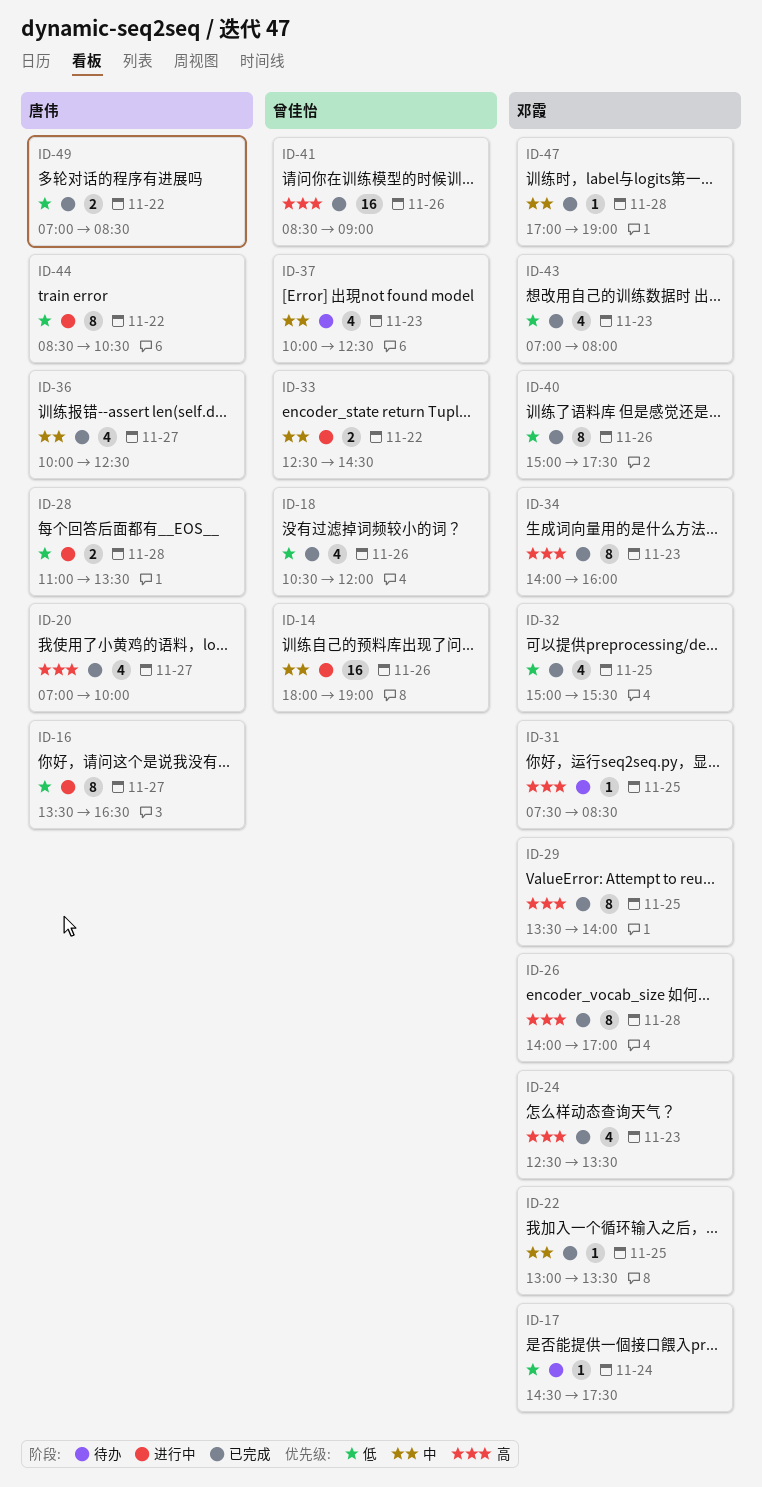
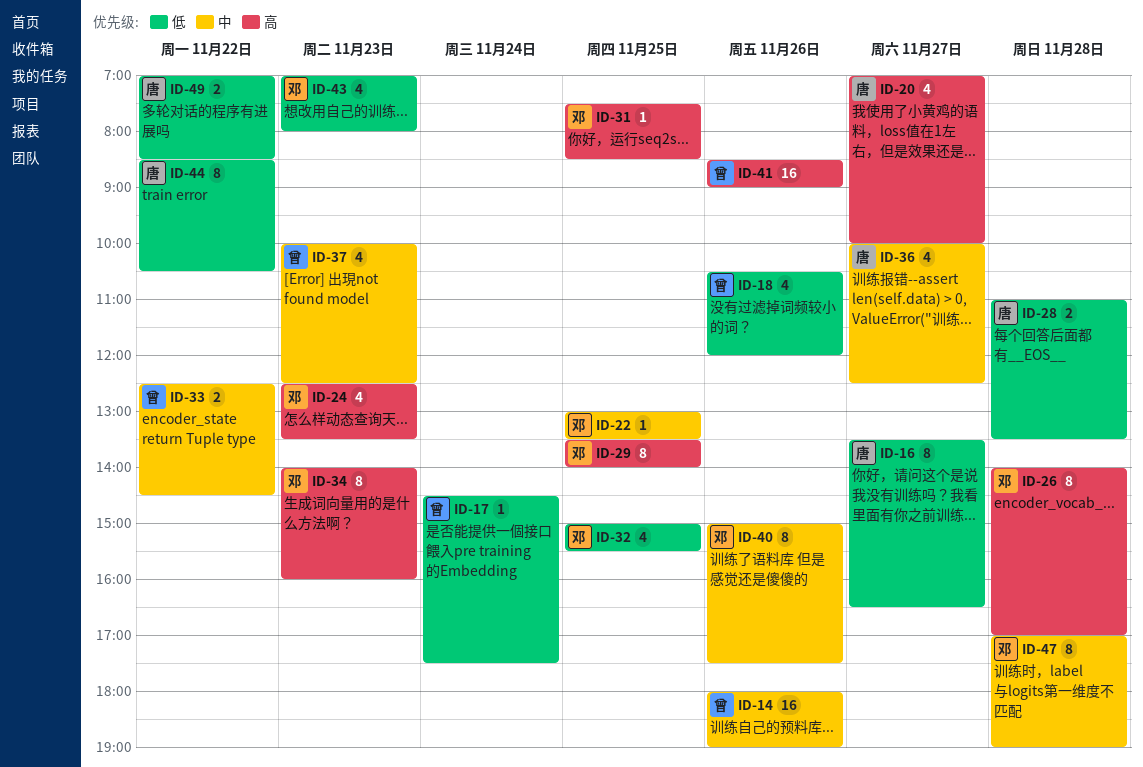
ID-17, owner: 邓霞 -> 曾佳怡
ID-40, priority: 低 -> 中
ID-47, estimate: 1 -> 8

